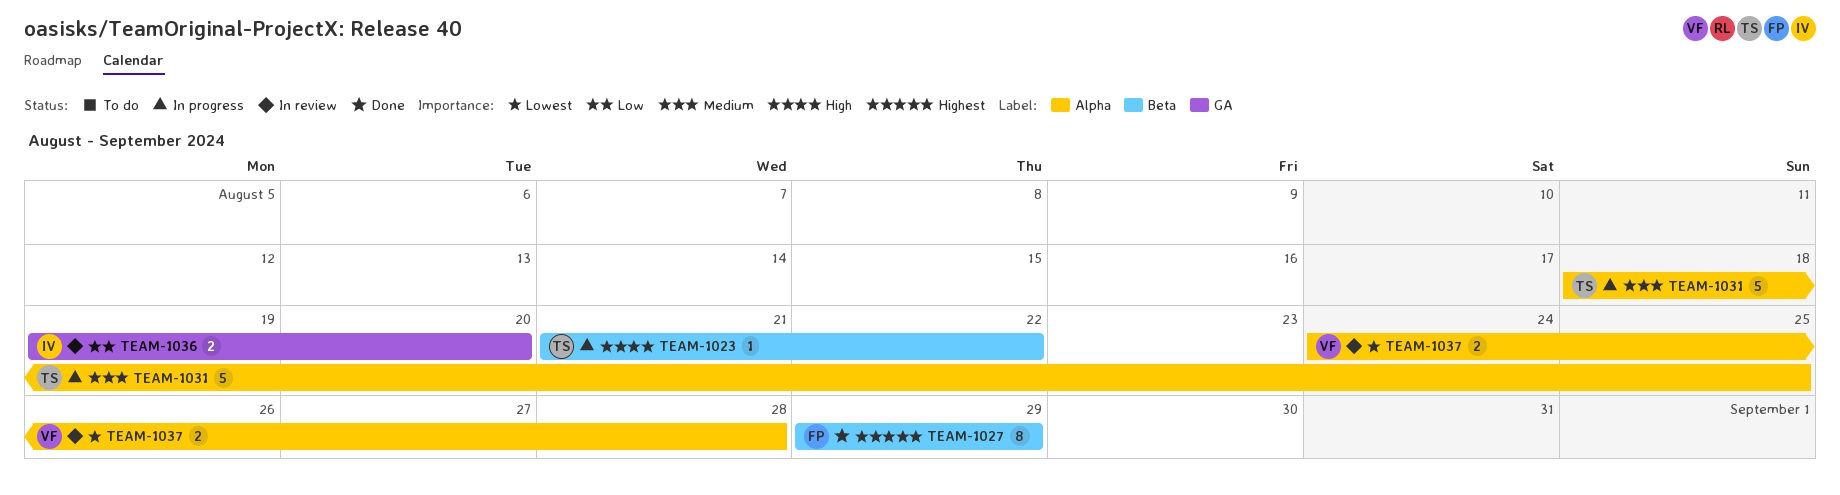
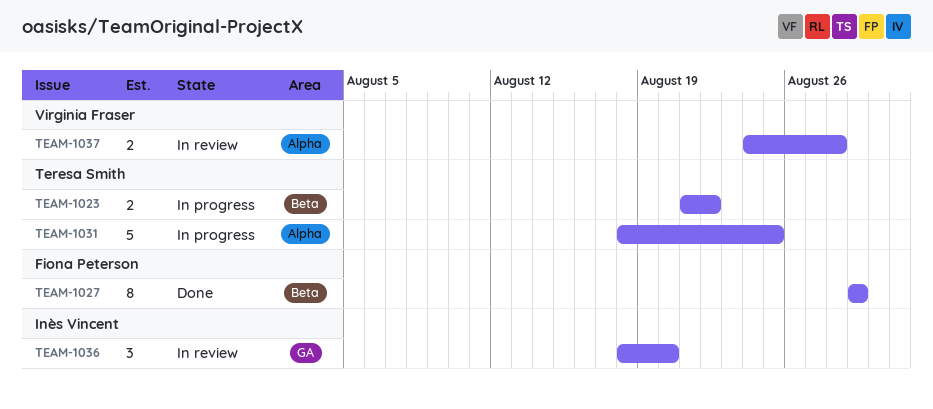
TEAM-1023, estimate: 1 -> 2
TEAM-1036, estimate: 2 -> 3
TEAM-1036, start: Aug 19 -> Aug 18

